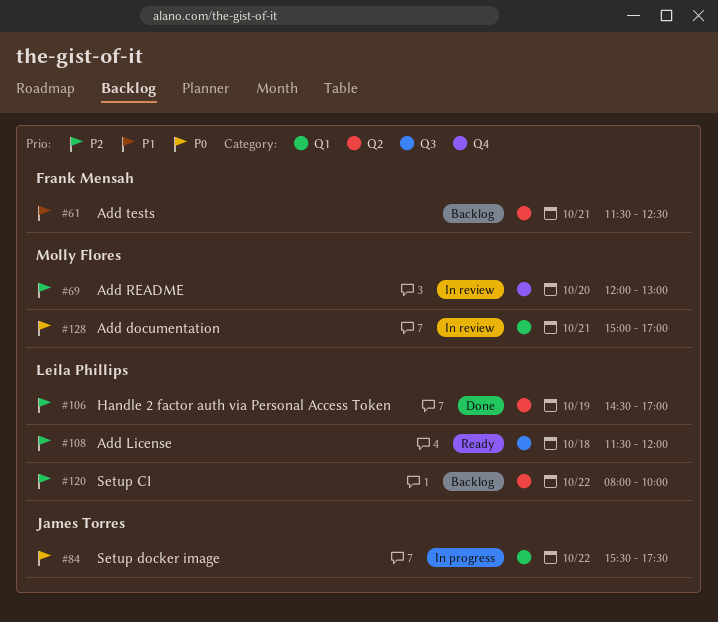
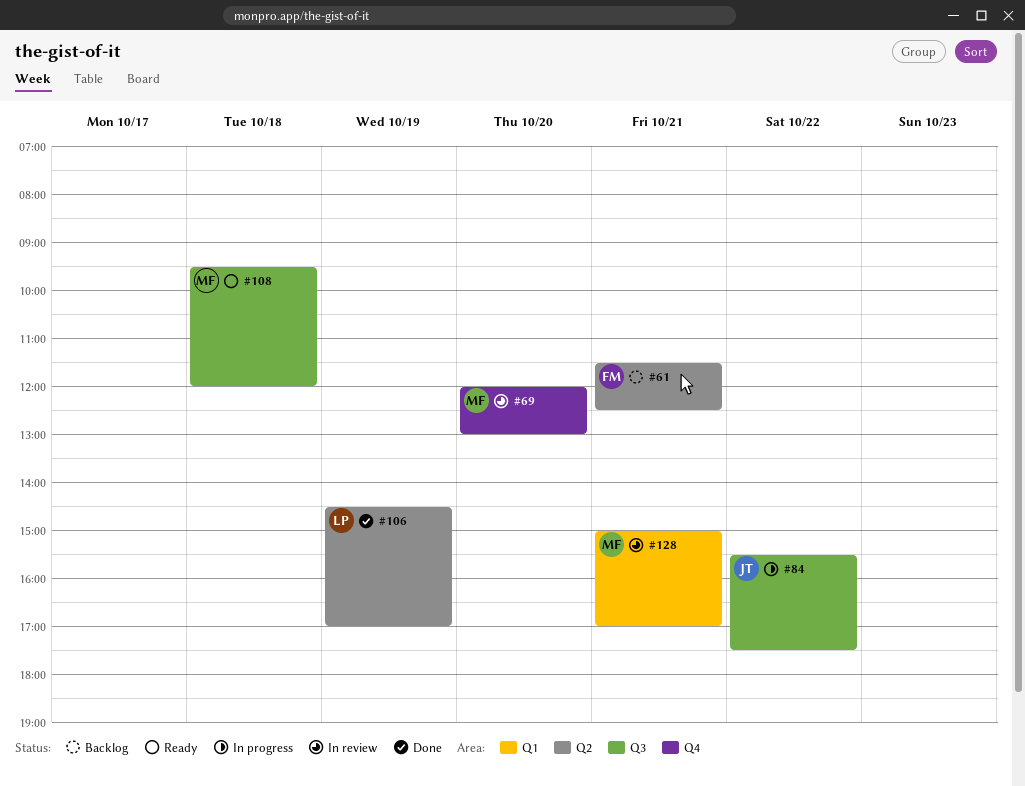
#84, label: Q1 -> Q3
#108, owner: Leila Phillips -> Molly Flores
#108, begins: 11:30 -> 09:30
#120: present -> none

